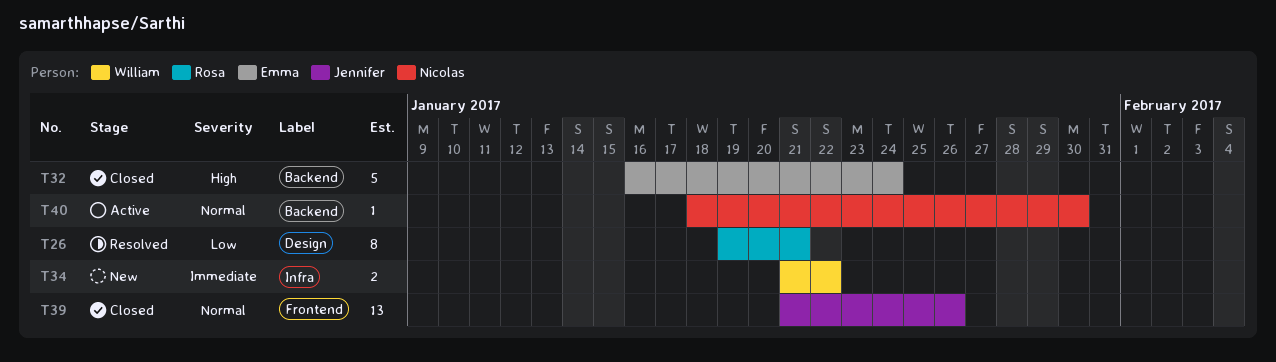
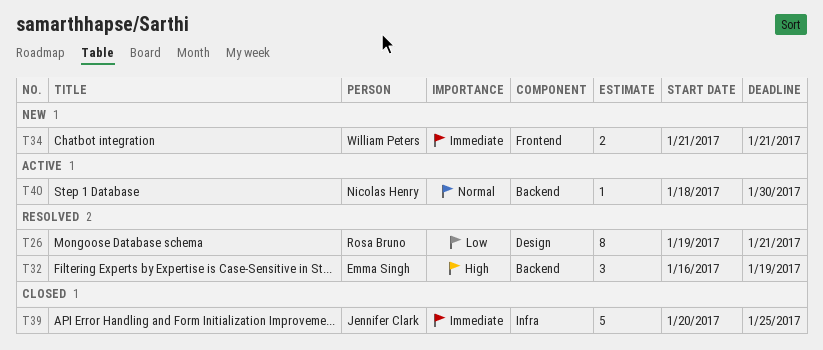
T32, status: Closed -> Resolved
T32, estimate: 5 -> 3
T32, due: Jan 24 -> Jan 19
T34, label: Infra -> Frontend
T34, due: Jan 22 -> Jan 21
T39, priority: Normal -> Immediate
T39, label: Frontend -> Infra
T39, estimate: 13 -> 5
T39, start: Jan 21 -> Jan 20
T39, due: Jan 26 -> Jan 25

